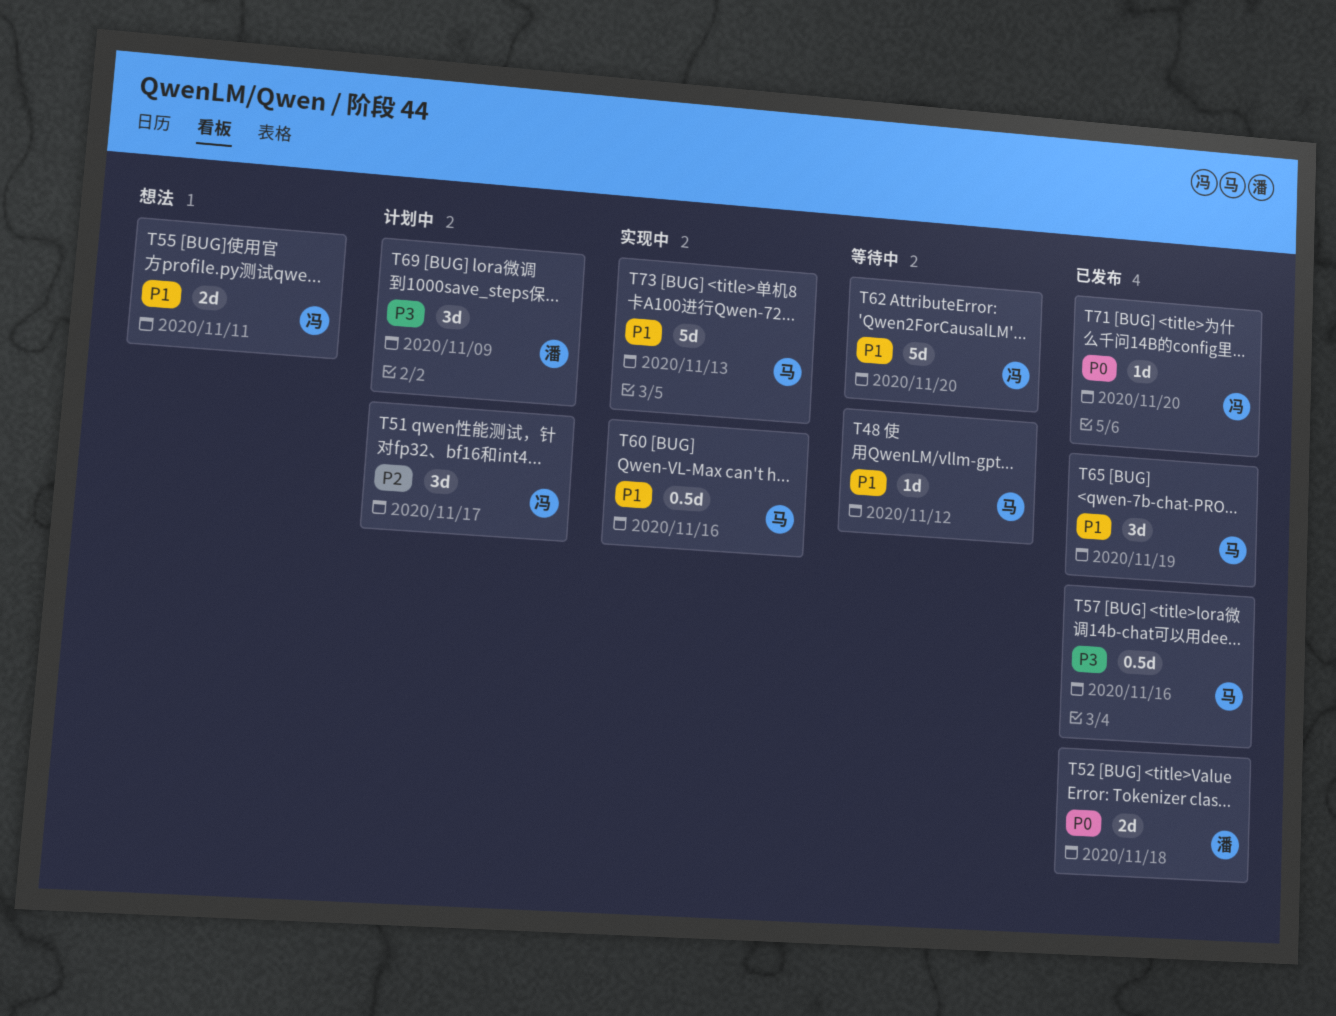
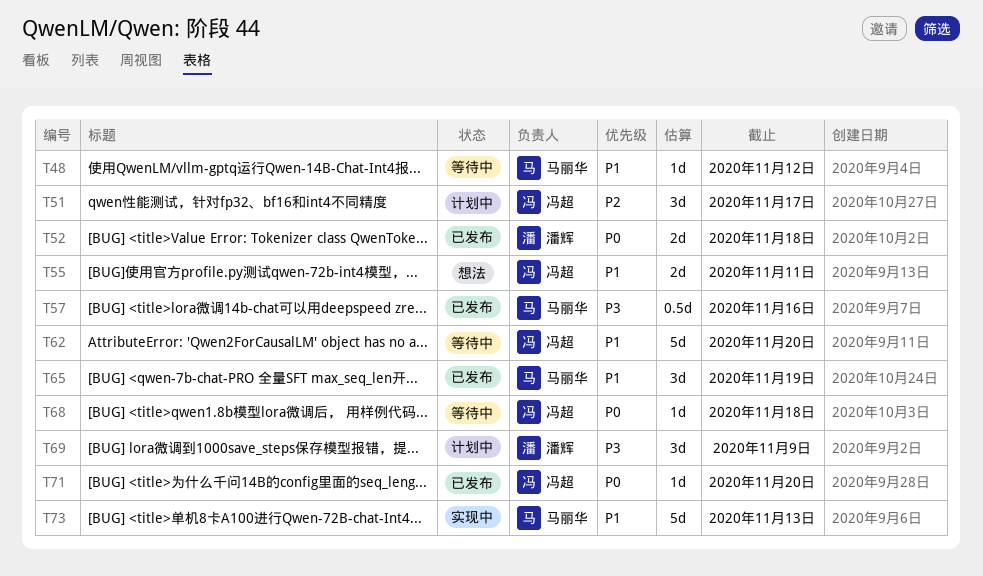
T60: present -> none
T68: none -> present

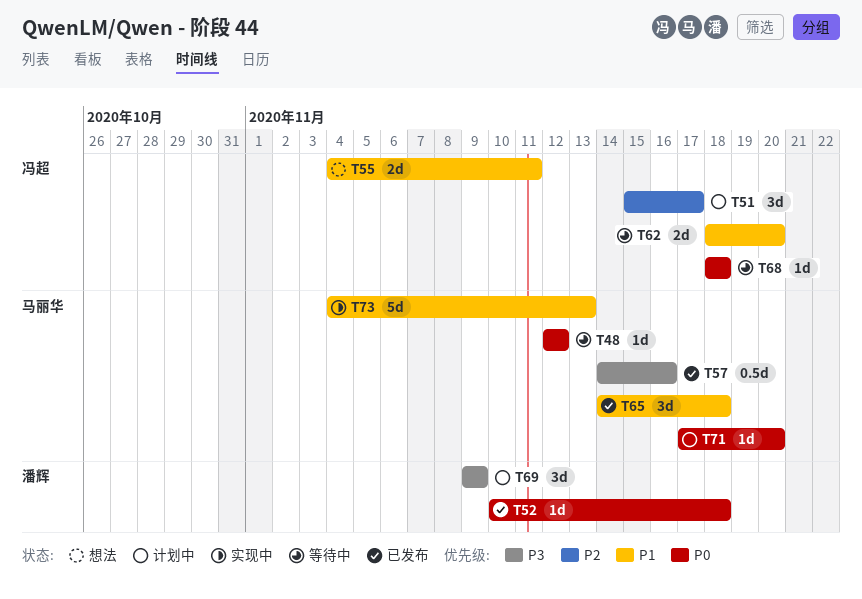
T48, priority: P1 -> P0
T52, estimate: 2d -> 1d
T62, estimate: 5d -> 2d
T65, due: Nov 19 -> Nov 18
T71, status: 已发布 -> 计划中
T71, owner: 冯超 -> 马丽华

